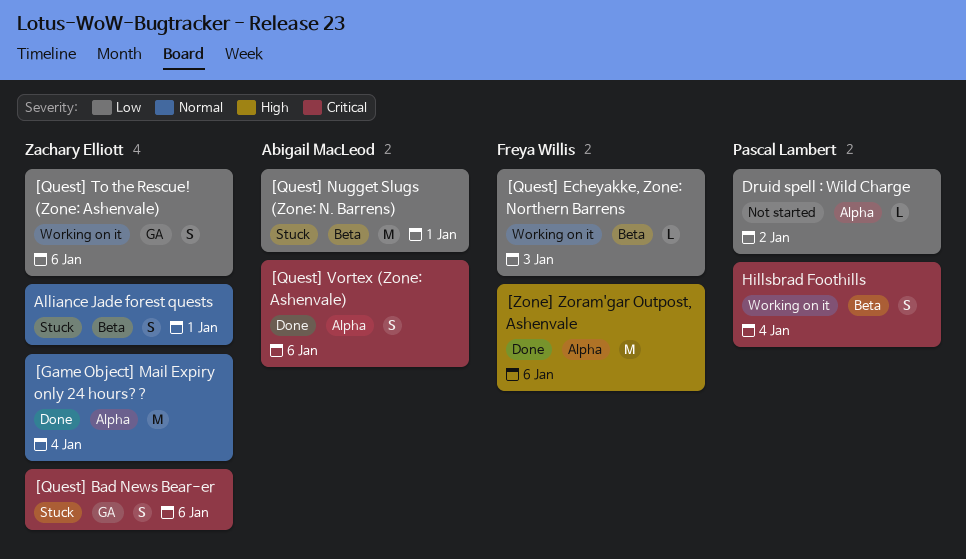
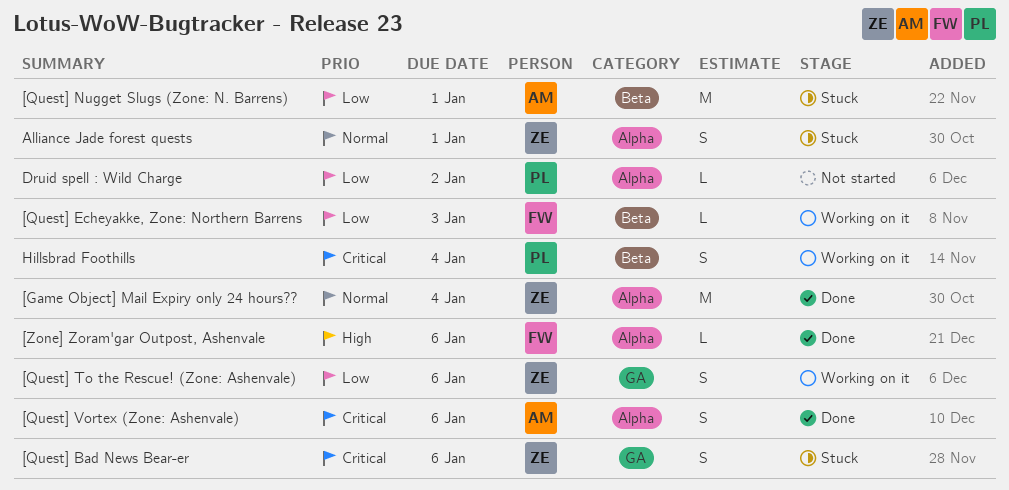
[Zone] Zoram'gar Outpost, Ashenvale, estimate: M -> L
Alliance Jade forest quests, label: Beta -> Alpha

